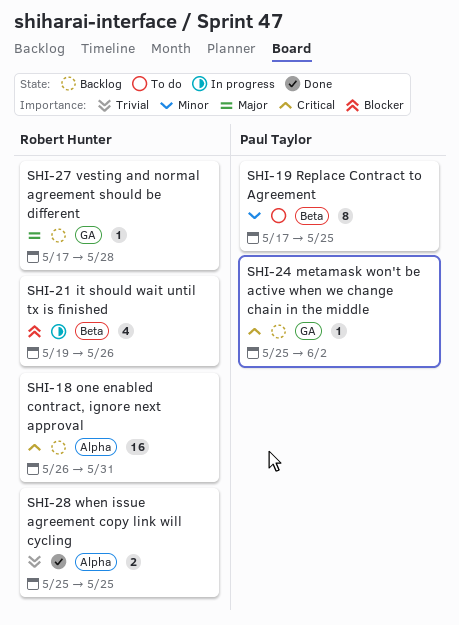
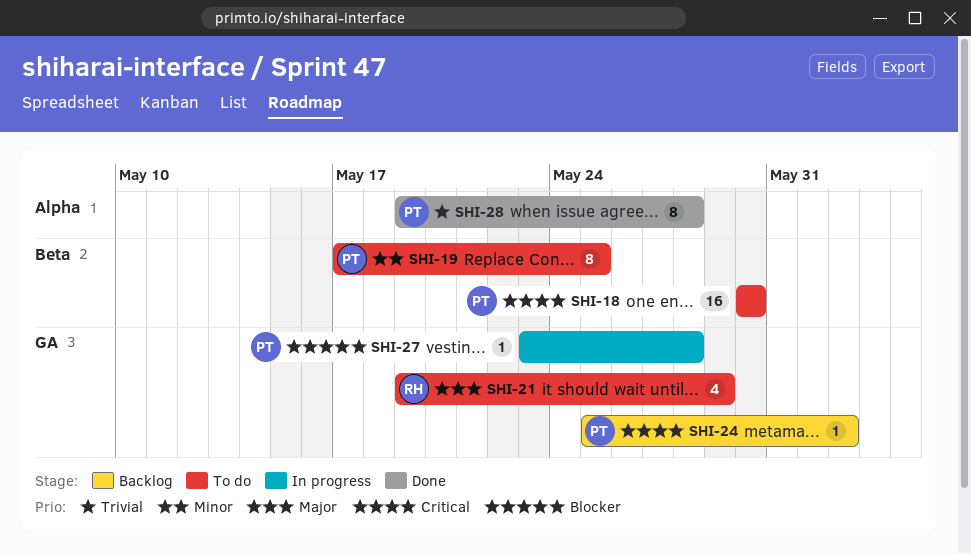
SHI-18, status: Backlog -> To do
SHI-18, owner: Robert Hunter -> Paul Taylor
SHI-18, label: Alpha -> Beta
SHI-18, start: May 26 -> May 30
SHI-18, due: May 31 -> May 30
SHI-21, status: In progress -> To do
SHI-21, priority: Blocker -> Major
SHI-21, label: Beta -> GA
SHI-21, due: May 26 -> May 29
SHI-27, status: Backlog -> In progress
SHI-27, owner: Robert Hunter -> Paul Taylor
SHI-27, priority: Major -> Blocker
SHI-27, start: May 17 -> May 23
SHI-28, owner: Robert Hunter -> Paul Taylor
SHI-28, estimate: 2 -> 8
SHI-28, start: May 25 -> May 19
SHI-28, due: May 25 -> May 28

